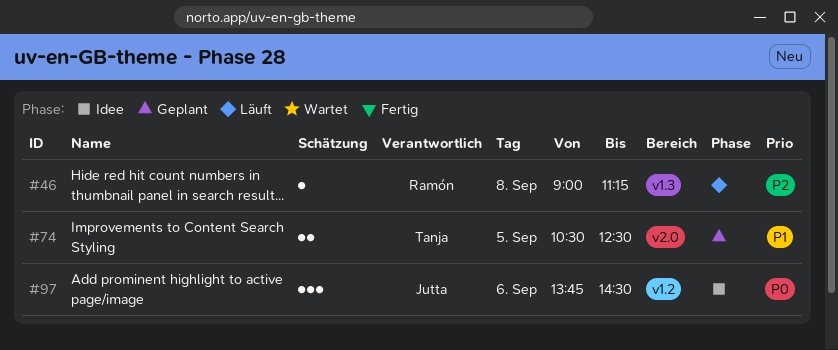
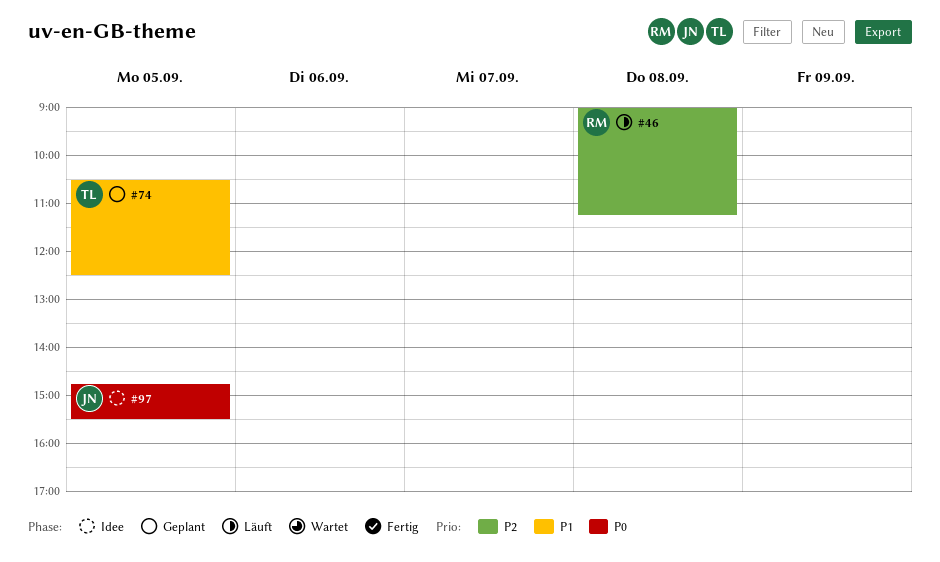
#97, day: Sep 6 -> Sep 5
#97, begins: 13:45 -> 14:45
#97, ends: 14:30 -> 15:30

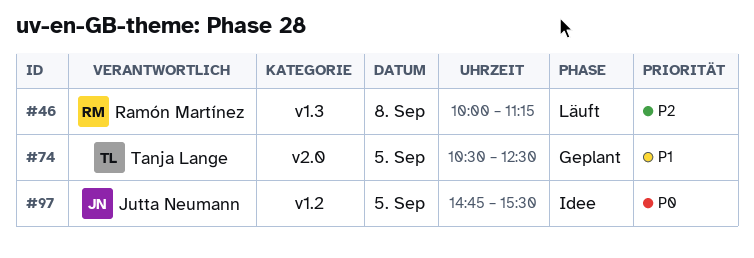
#46, begins: 09:00 -> 10:00

